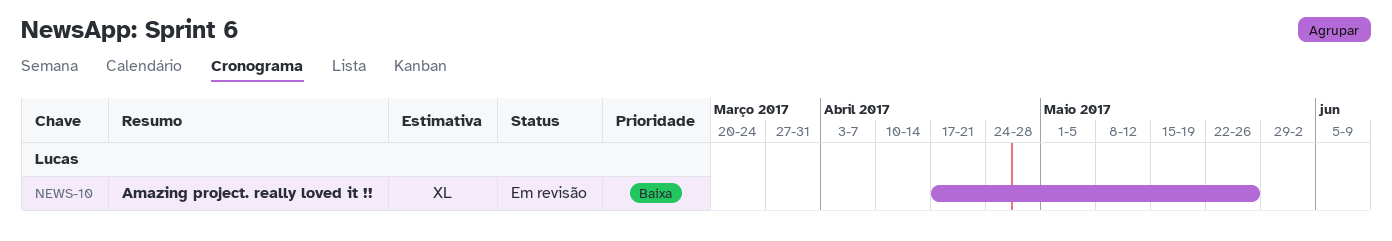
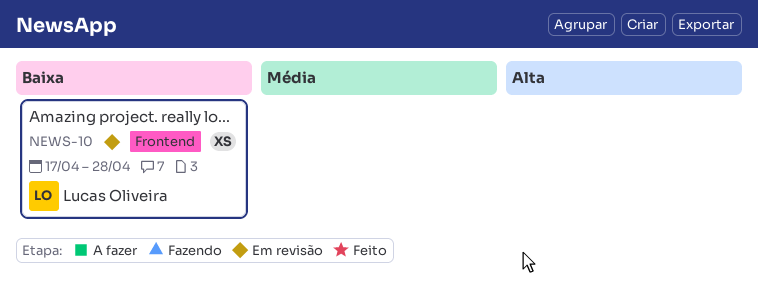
NEWS-10, estimate: XL -> XS
NEWS-10, due: May 26 -> Apr 28

